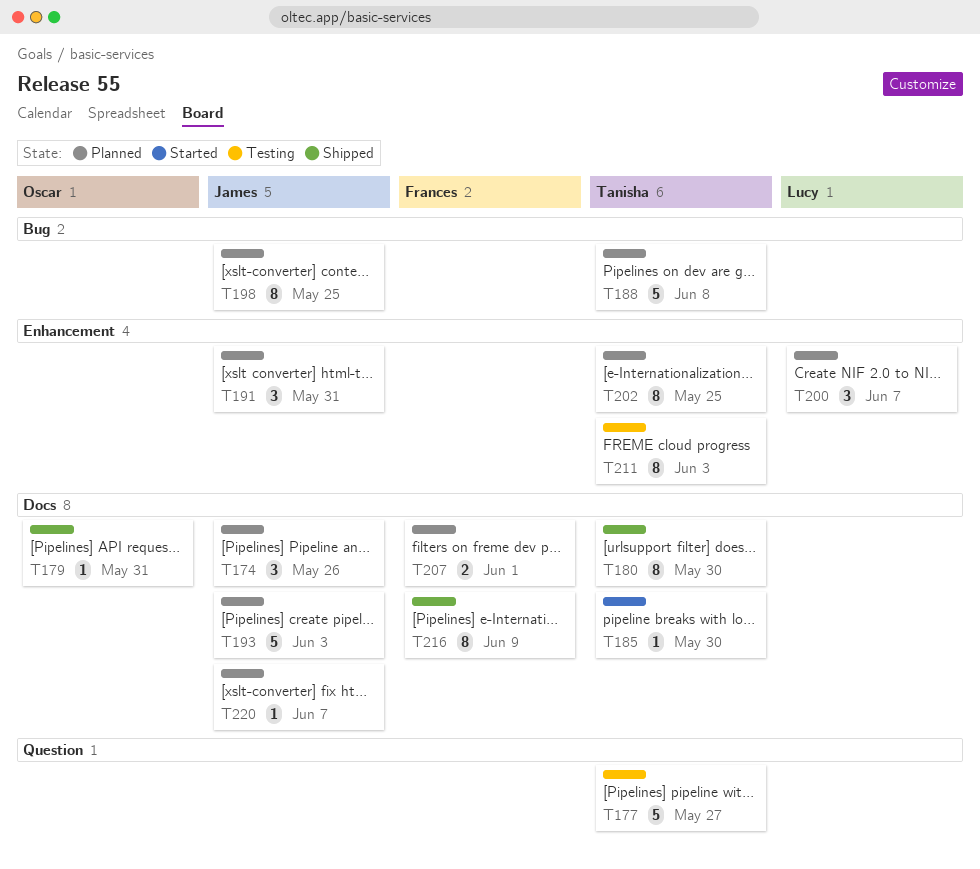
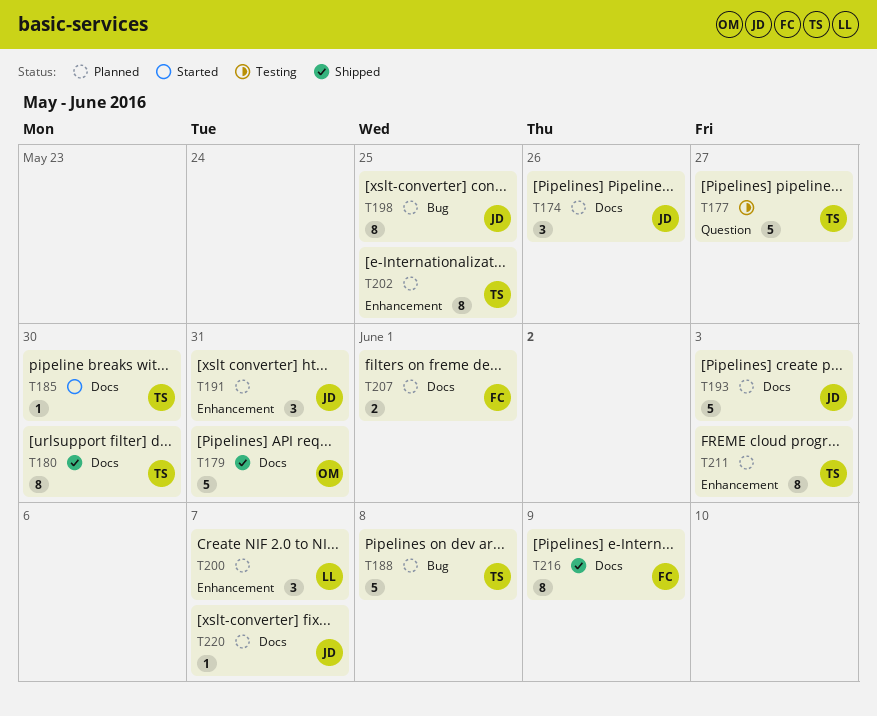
T179, estimate: 1 -> 5
T211, status: Testing -> Planned

